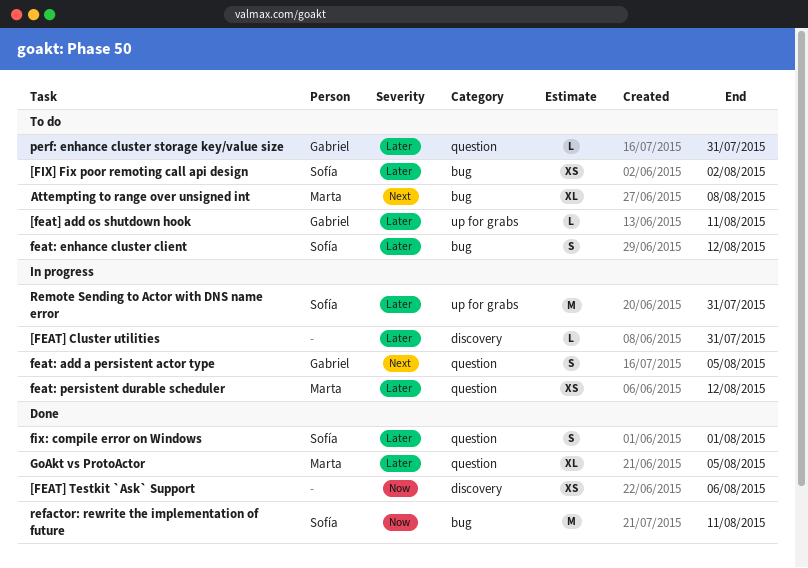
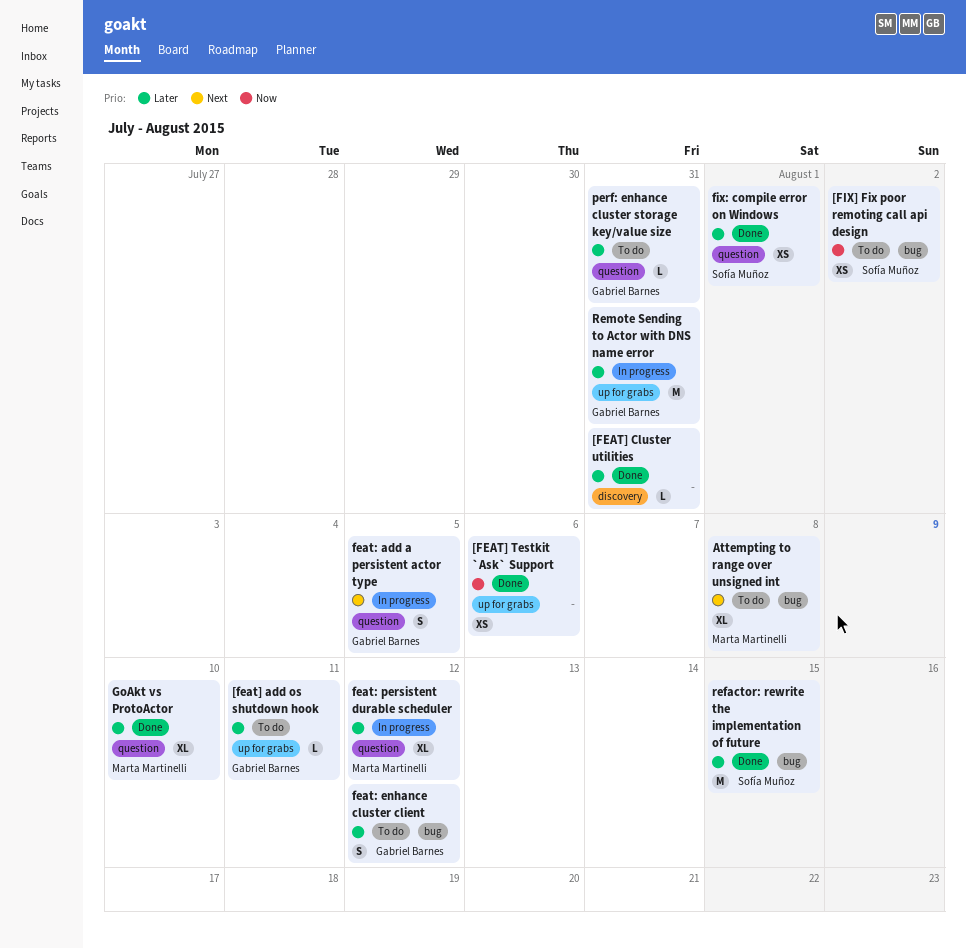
[FEAT] Cluster utilities, status: In progress -> Done
[FEAT] Testkit `Ask` Support, label: discovery -> up for grabs
[FIX] Fix poor remoting call api design, priority: Later -> Now
feat: enhance cluster client, owner: Sofía Muñoz -> Gabriel Barnes
feat: persistent durable scheduler, estimate: XS -> XL
fix: compile error on Windows, estimate: S -> XS
GoAkt vs ProtoActor, due: Aug 5 -> Aug 10
refactor: rewrite the implementation of future, priority: Now -> Later
refactor: rewrite the implementation of future, due: Aug 11 -> Aug 15
Remote Sending to Actor with DNS name error, owner: Sofía Muñoz -> Gabriel Barnes

